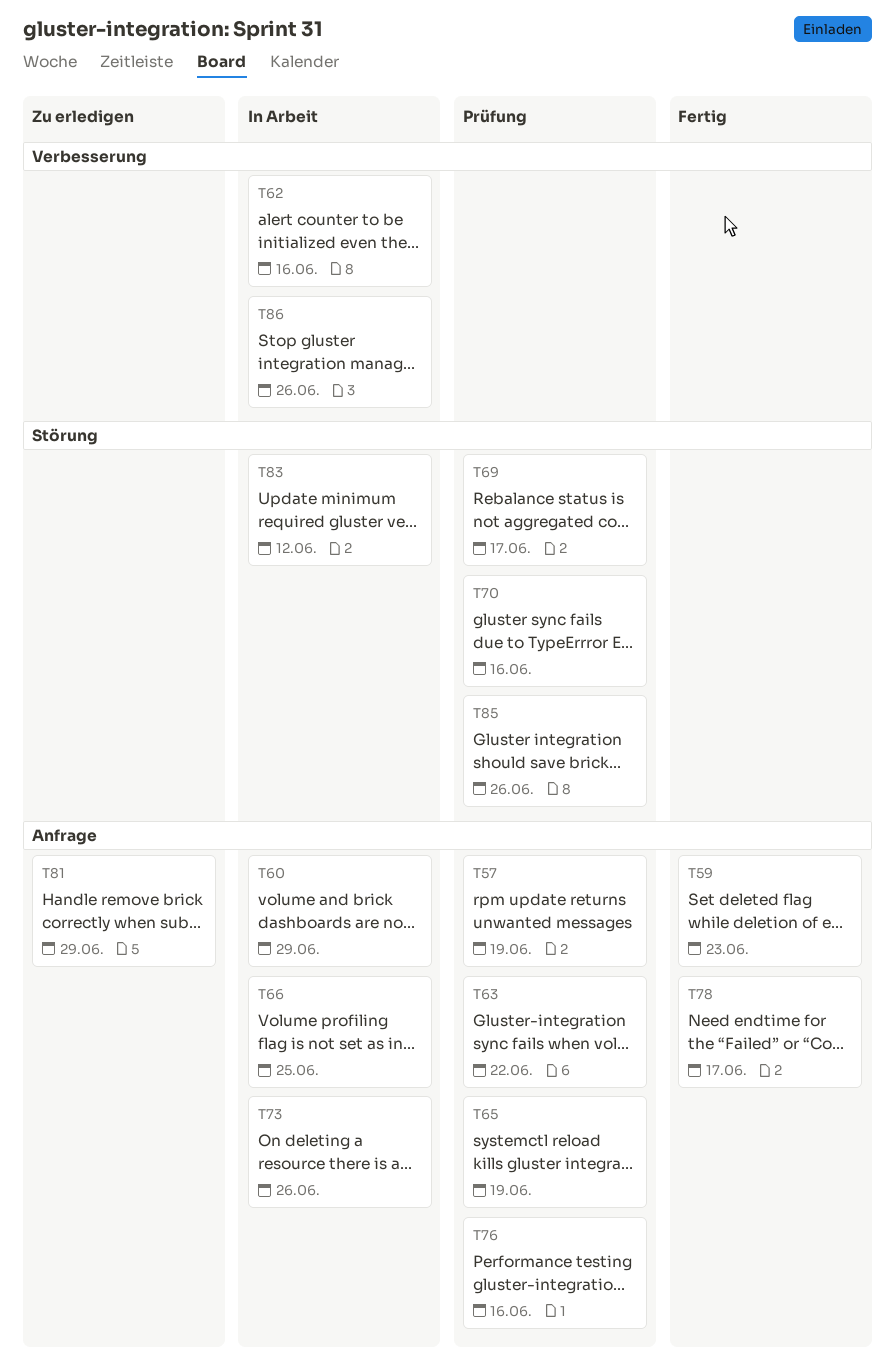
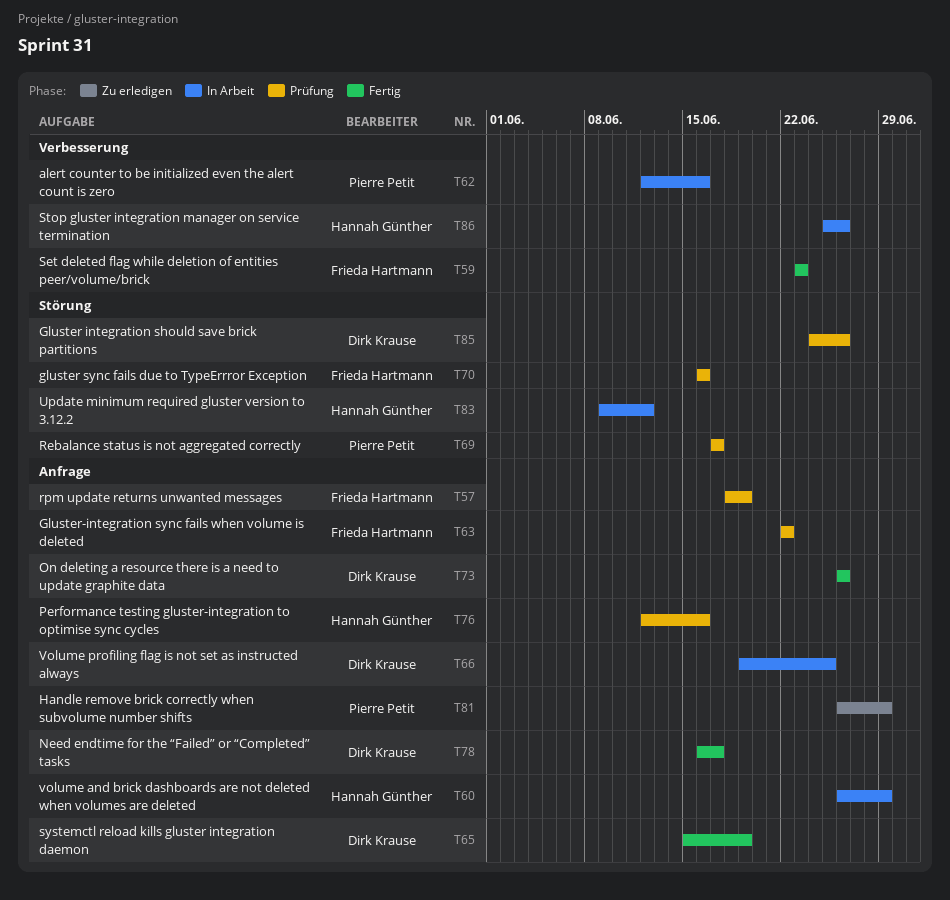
T59, label: Anfrage -> Verbesserung
T65, status: Prüfung -> Fertig
T73, status: In Arbeit -> Fertig

